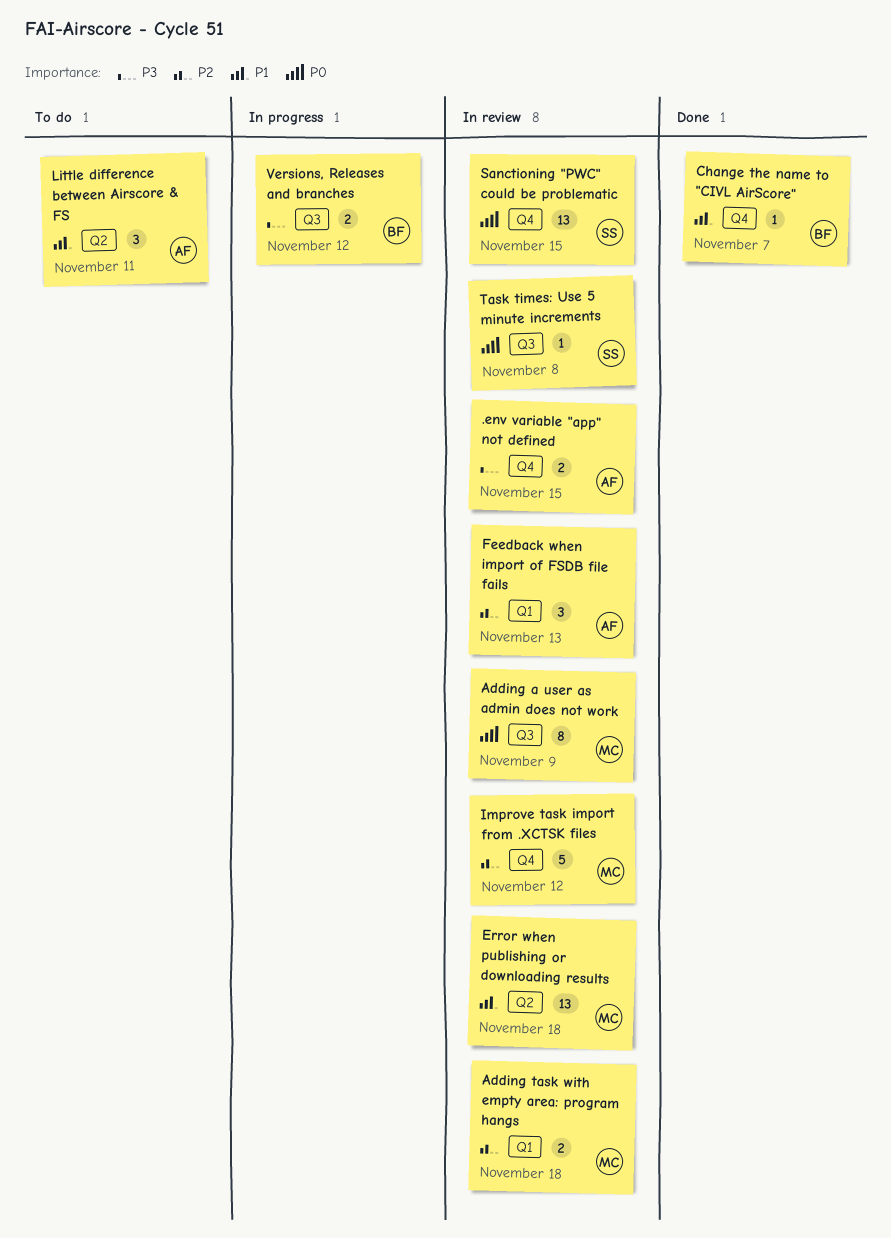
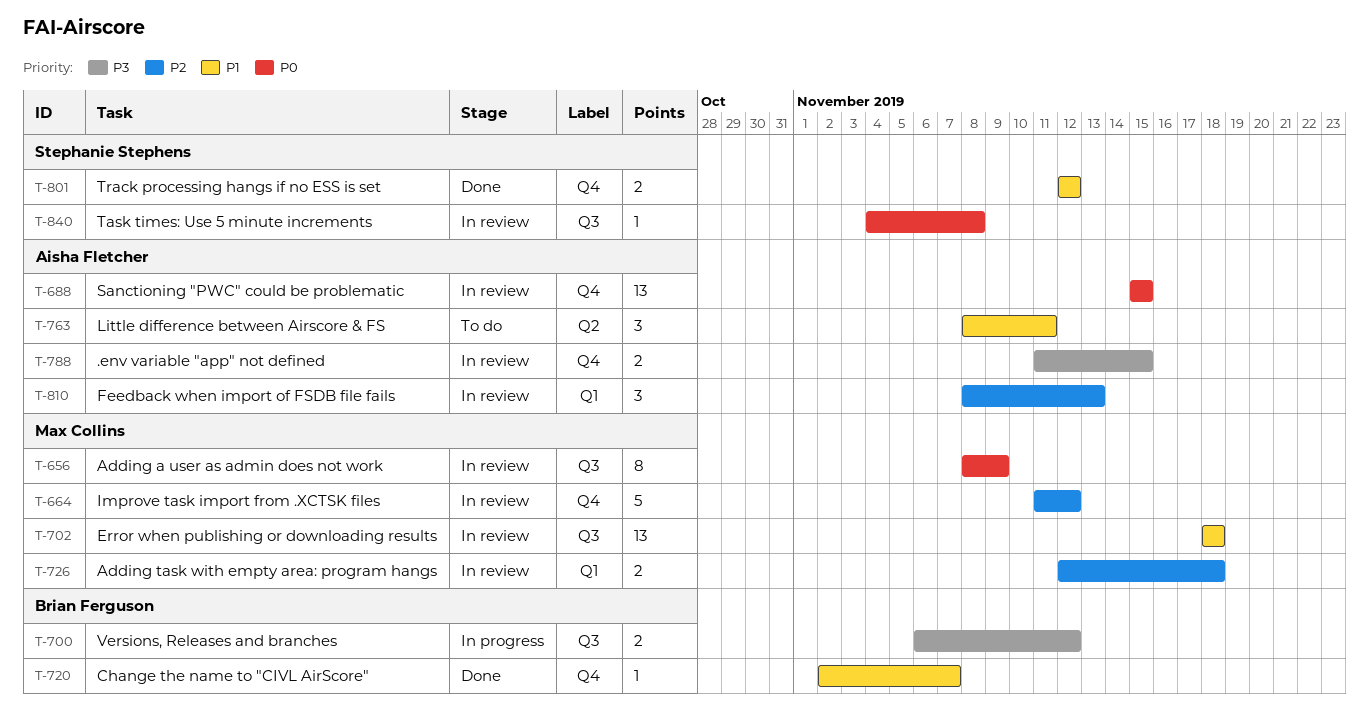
Error when publishing or downloading results, label: Q2 -> Q3
Sanctioning "PWC" could be problematic, owner: Stephanie Stephens -> Aisha Fletcher
Track processing hangs if no ESS is set: none -> present

